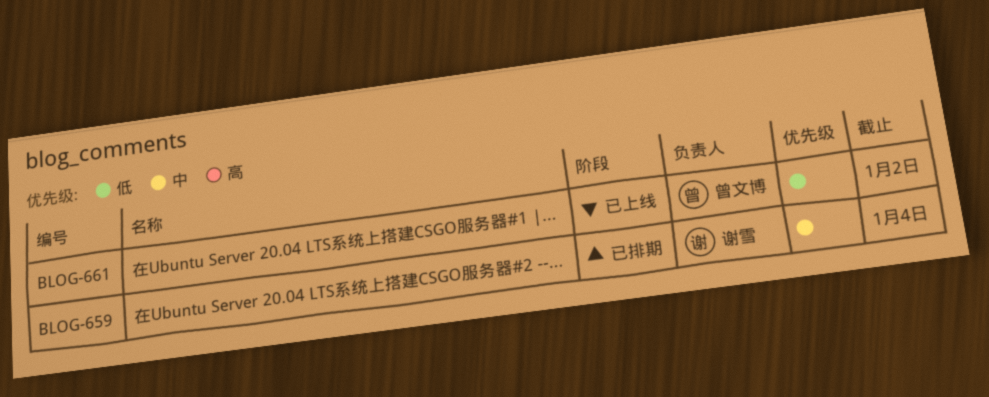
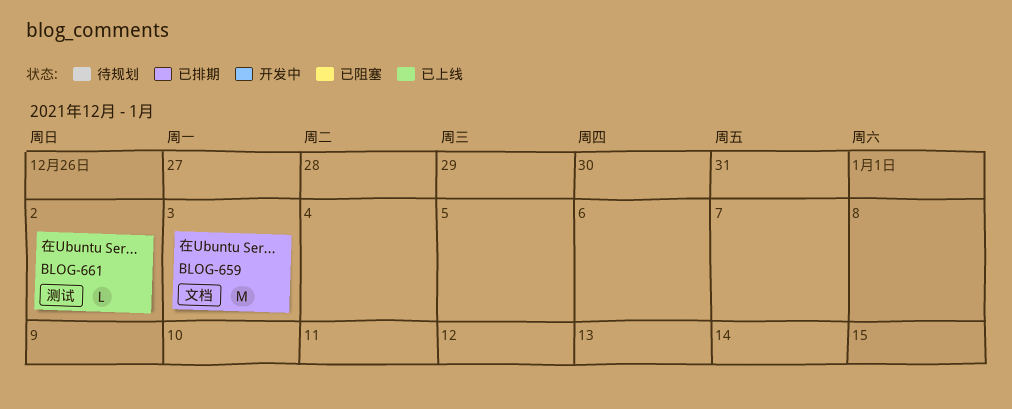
BLOG-659, due: Jan 4 -> Jan 3

